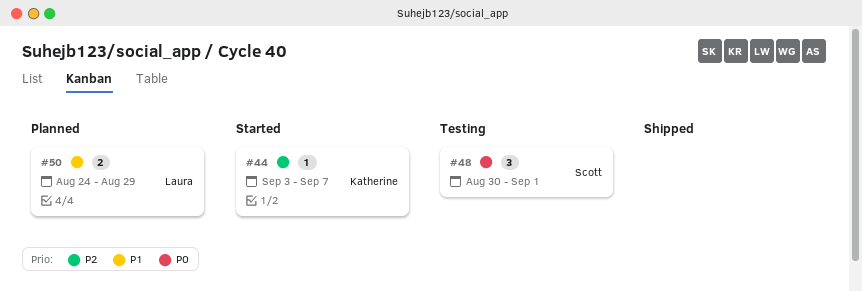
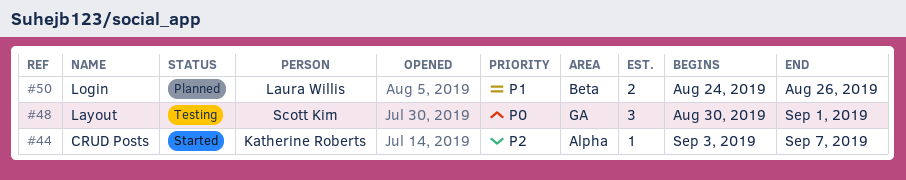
#50, due: Aug 29 -> Aug 26

